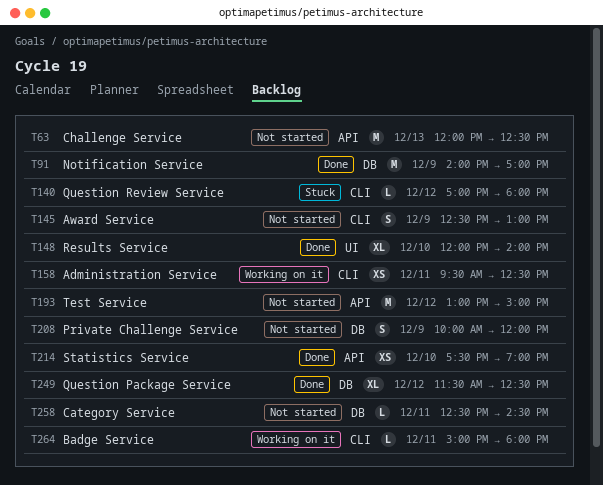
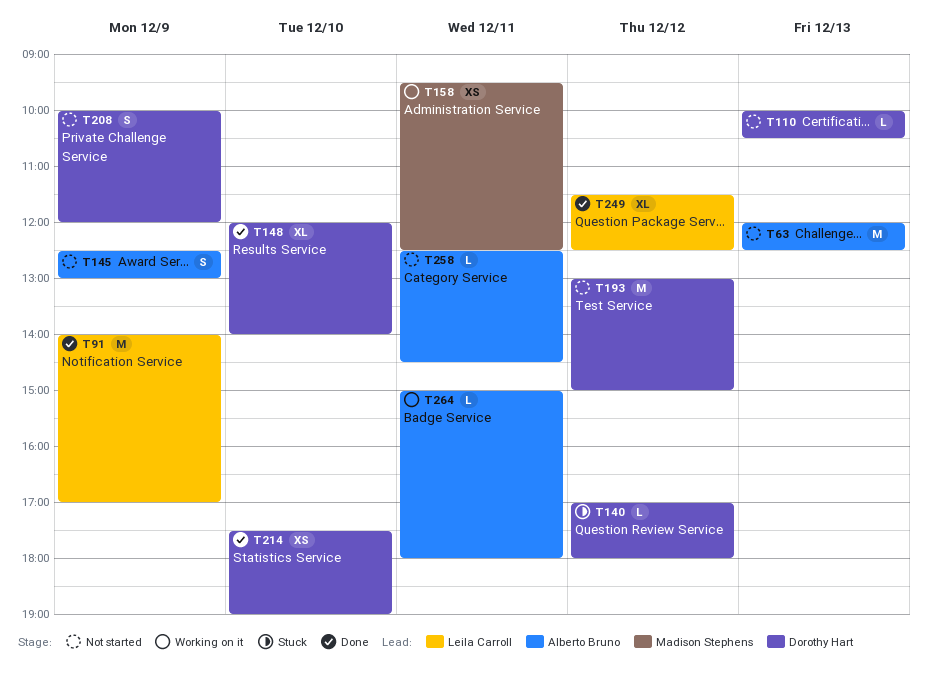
T110: none -> present

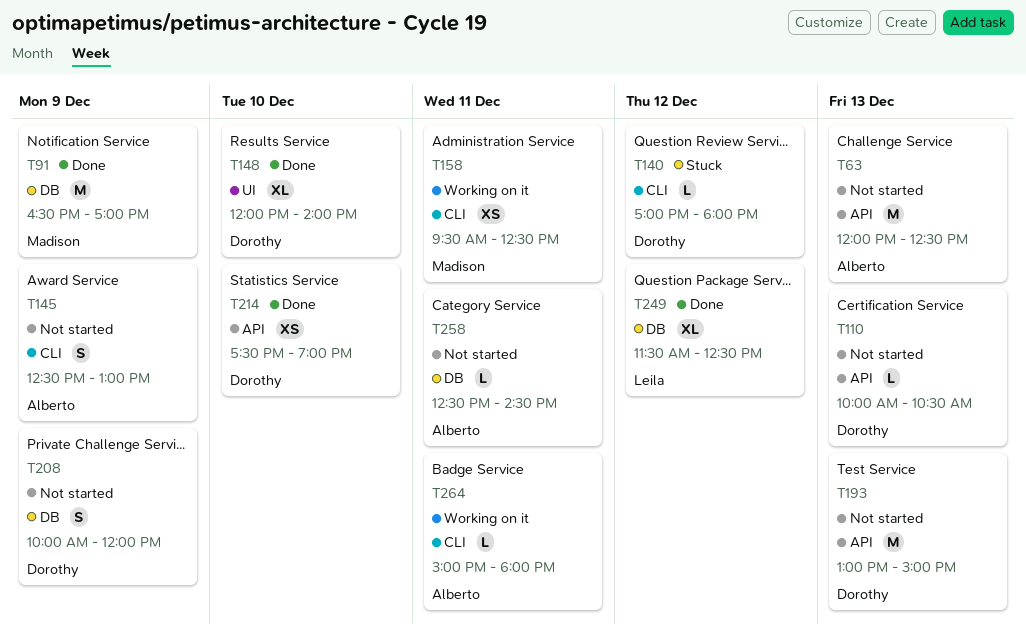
T91, owner: Leila Carroll -> Madison Stephens
T91, begins: 14:00 -> 16:30
T193, day: Dec 12 -> Dec 13

